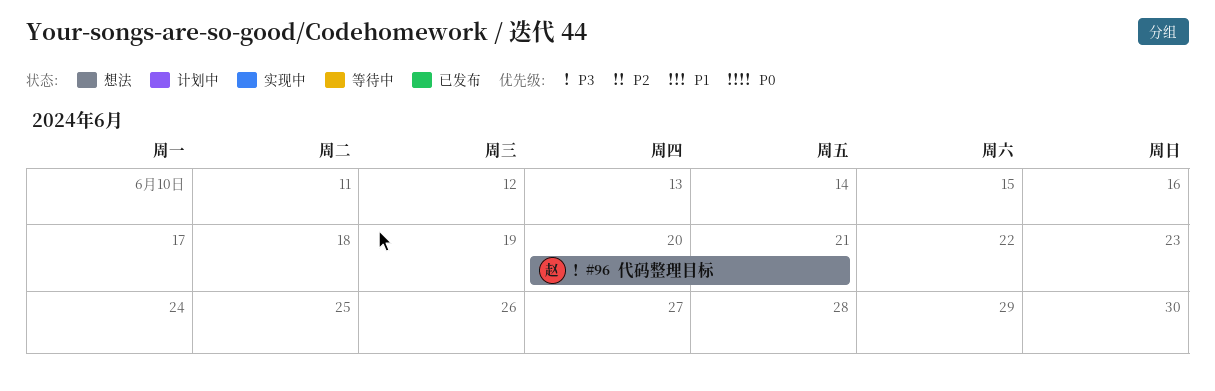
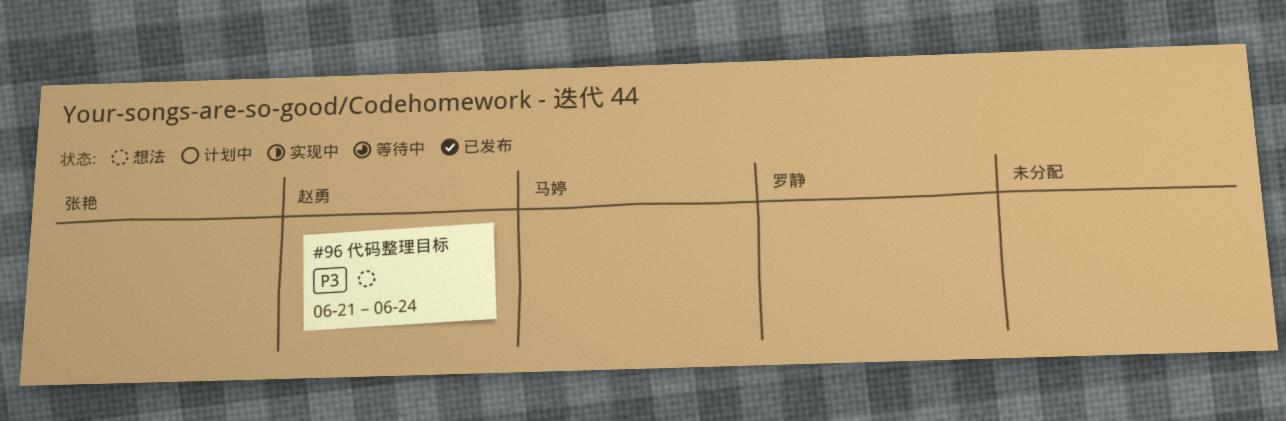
#96, start: Jun 20 -> Jun 21
#96, due: Jun 21 -> Jun 24

